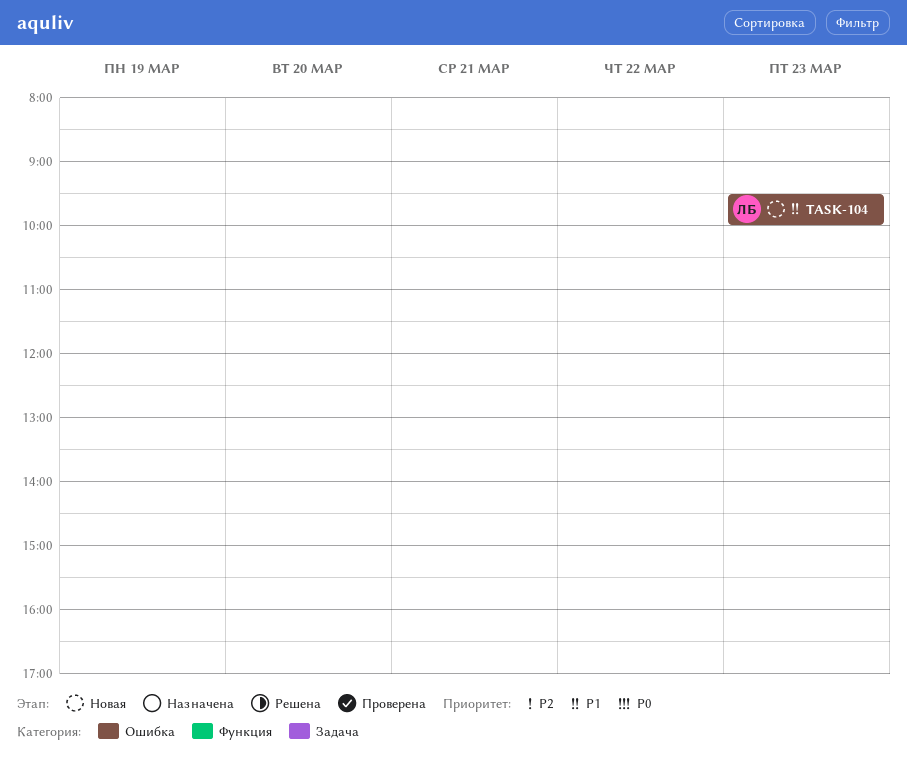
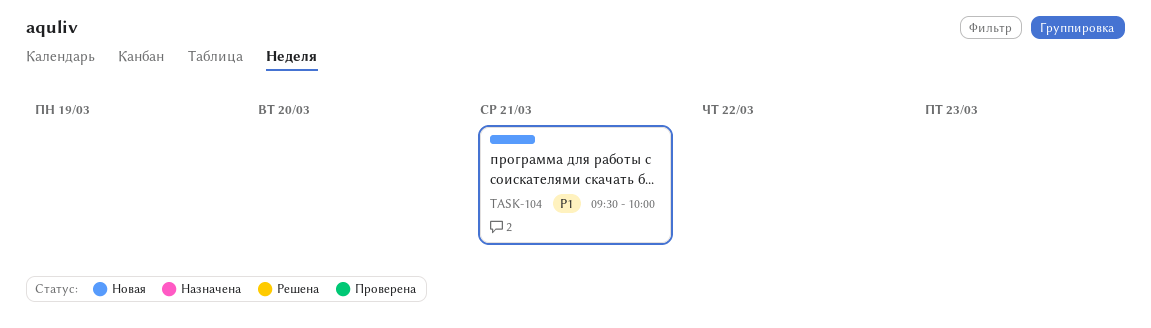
TASK-104, day: Mar 23 -> Mar 21

